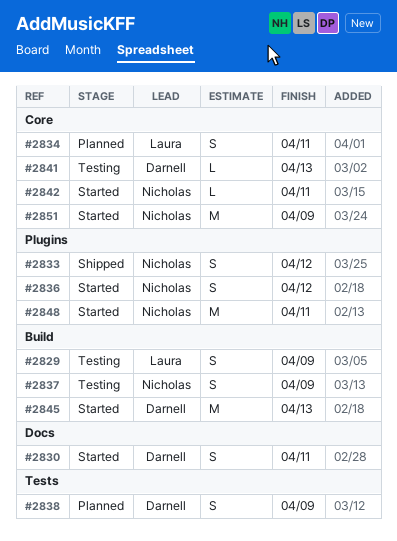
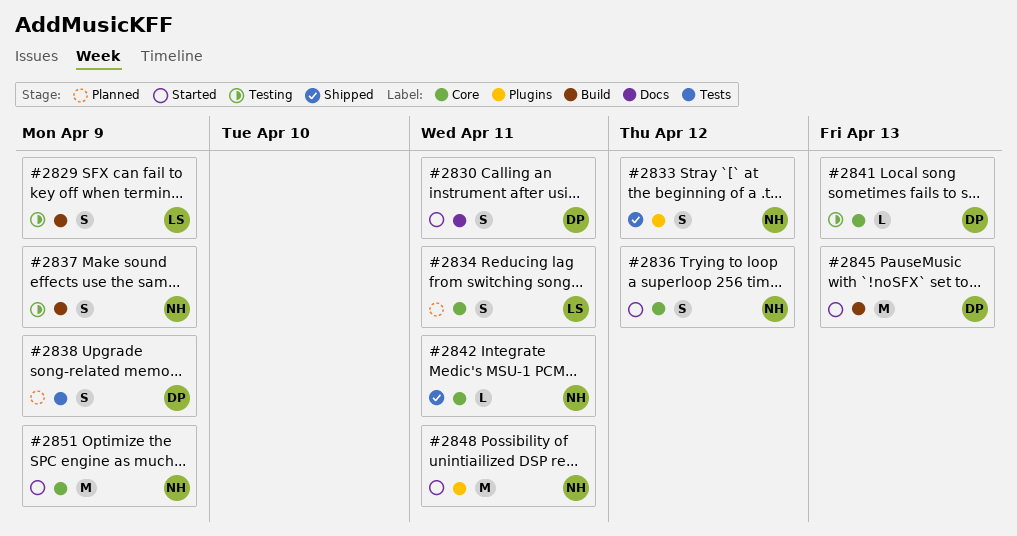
#2836, label: Plugins -> Core
#2842, status: Started -> Shipped

